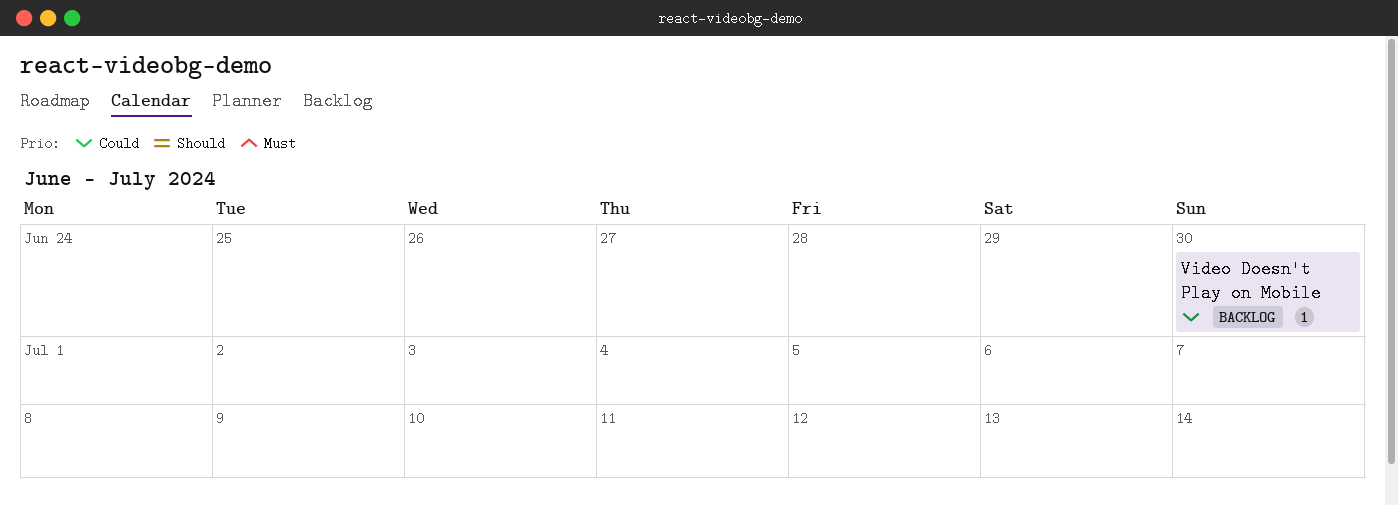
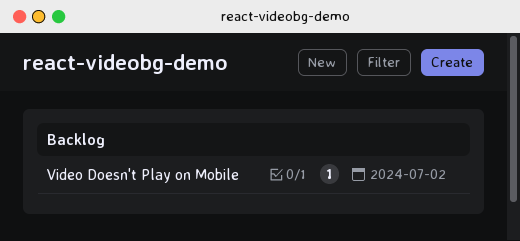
Video Doesn't Play on Mobile, due: Jun 30 -> Jul 2

